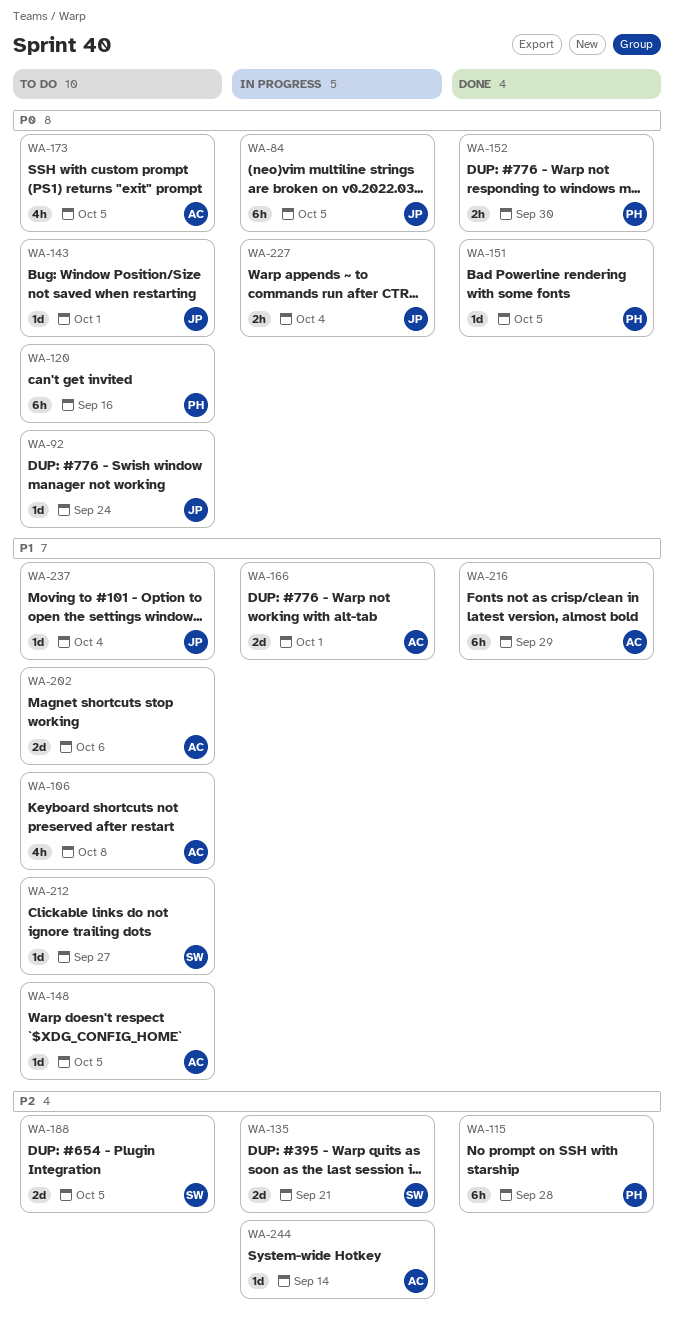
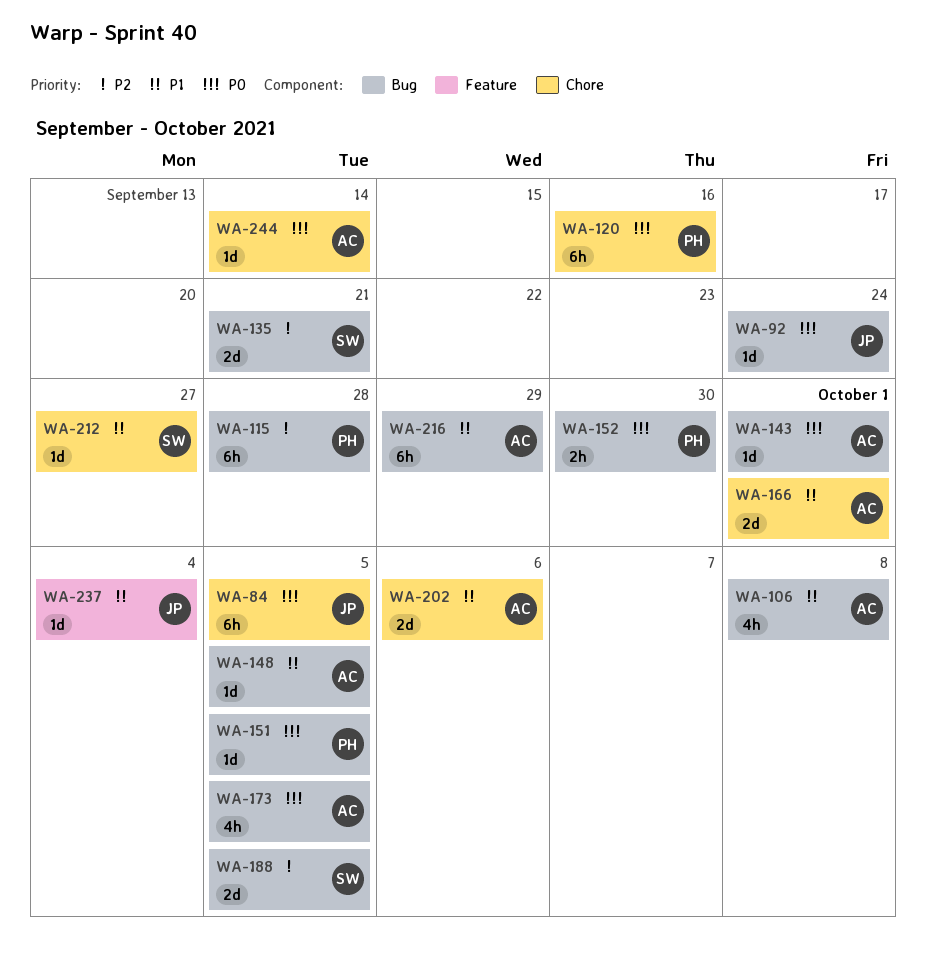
WA-143, owner: JP -> AC
WA-227: present -> none
WA-244, priority: P2 -> P0

